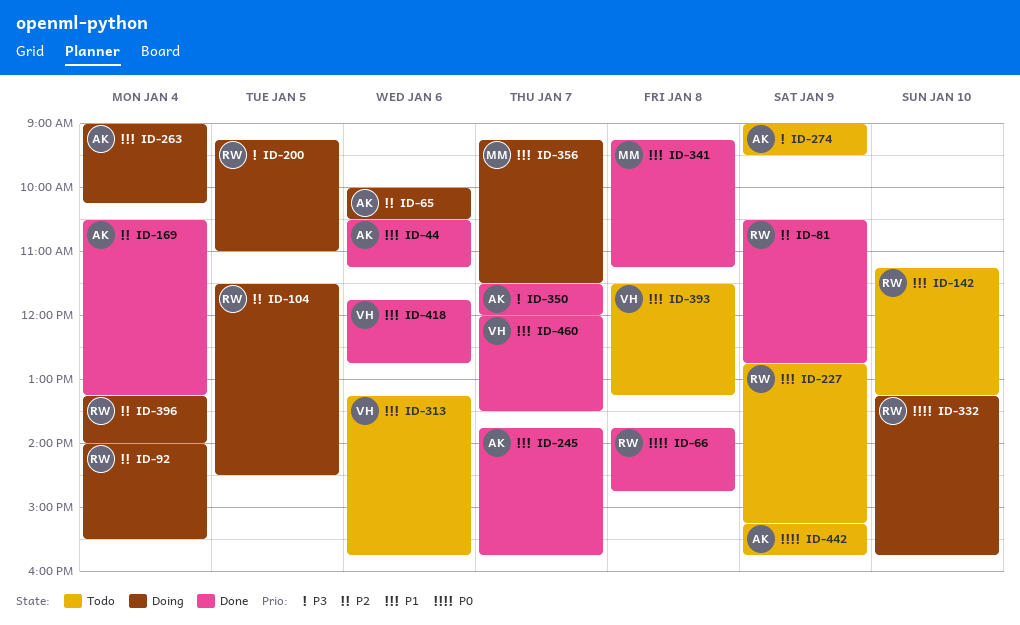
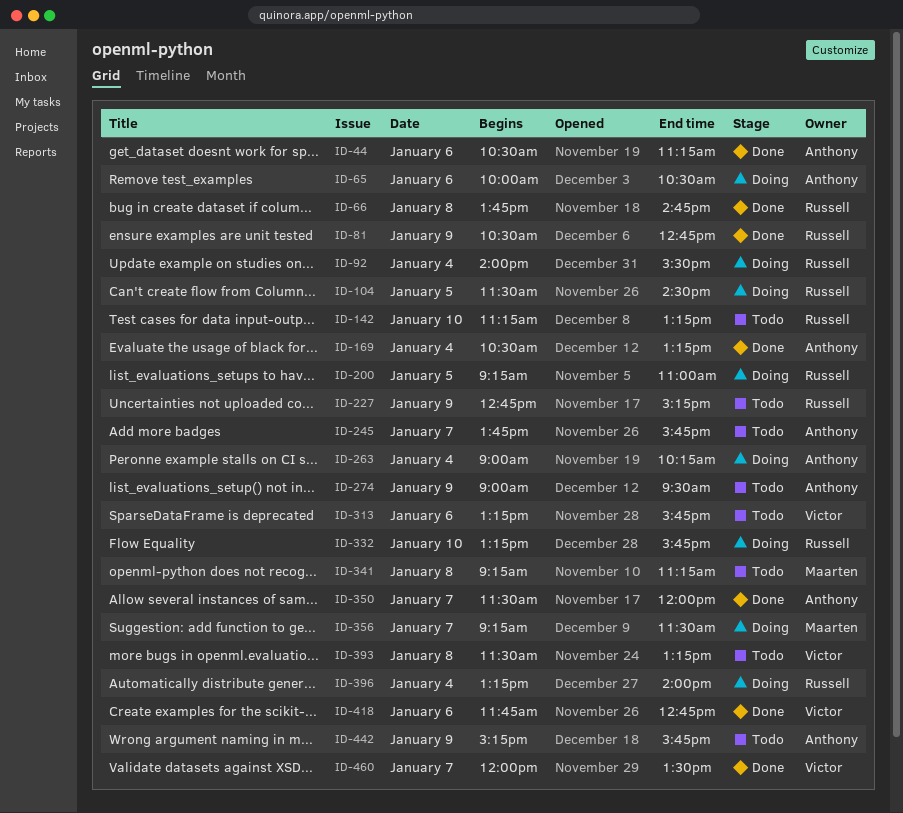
ID-245, status: Done -> Todo
ID-341, status: Done -> Todo

